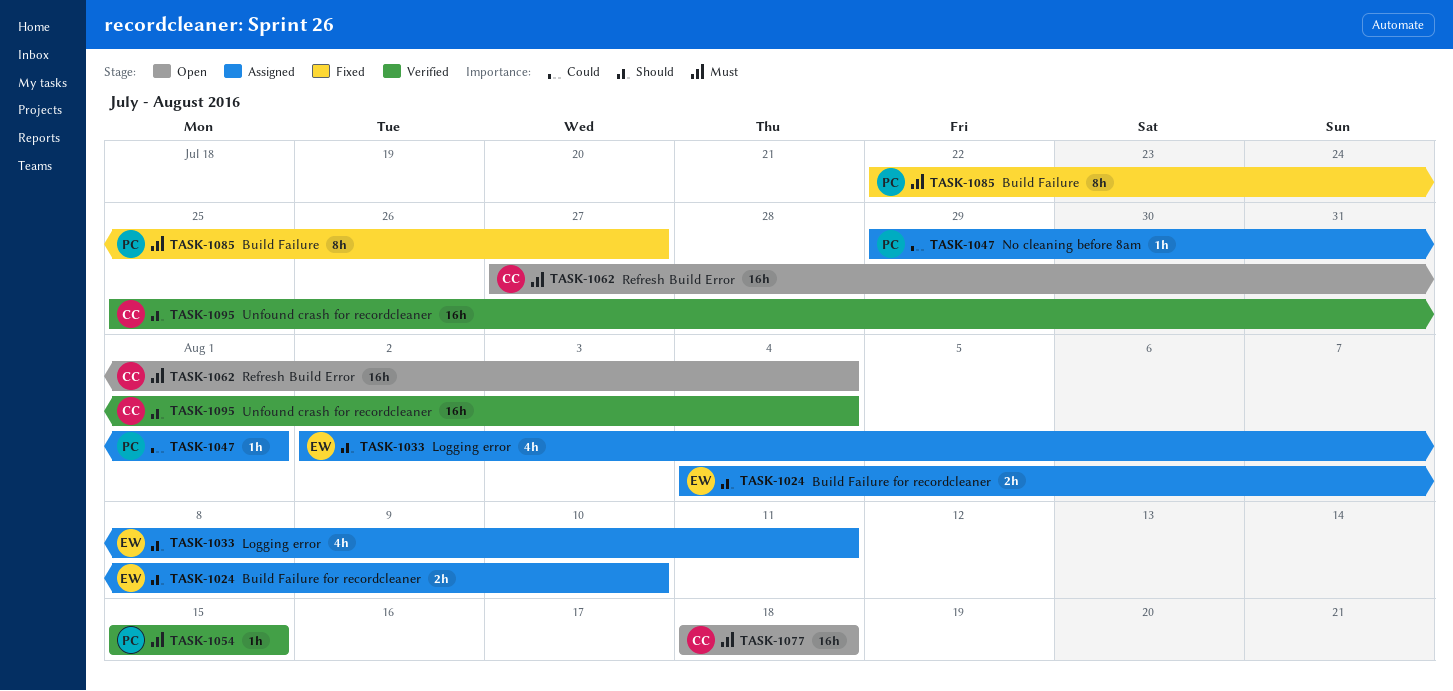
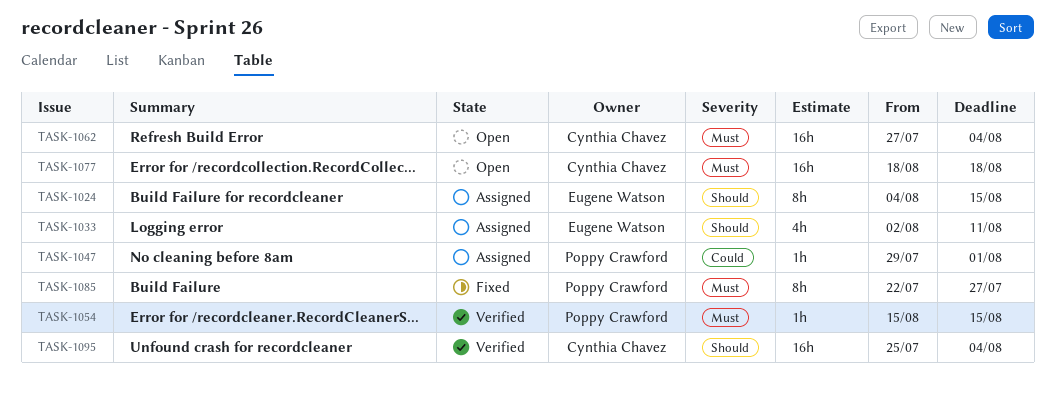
TASK-1024, estimate: 2h -> 8h
TASK-1024, due: Aug 10 -> Aug 15

